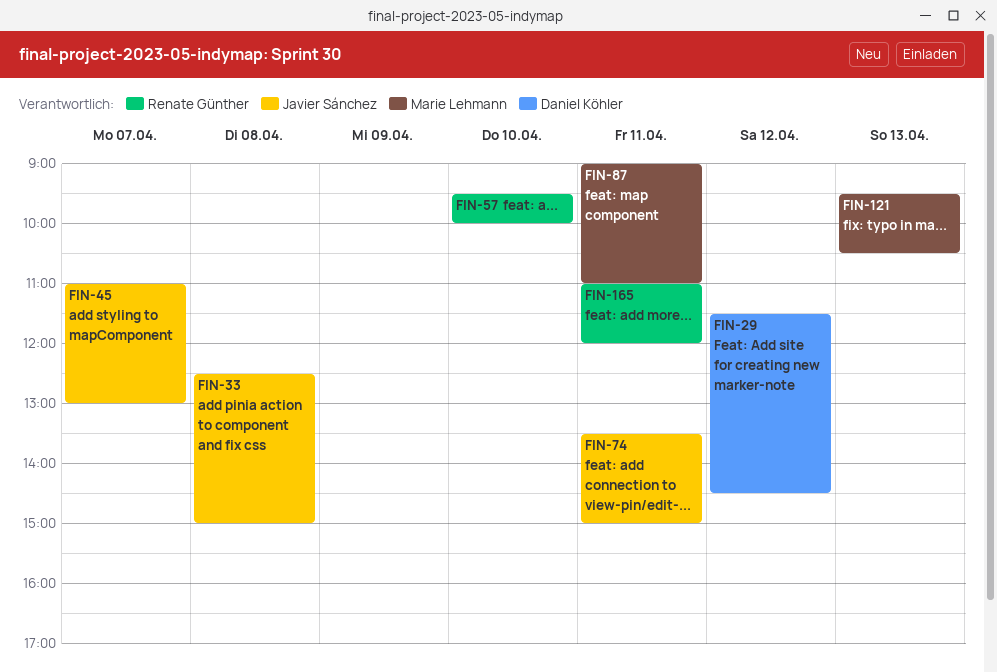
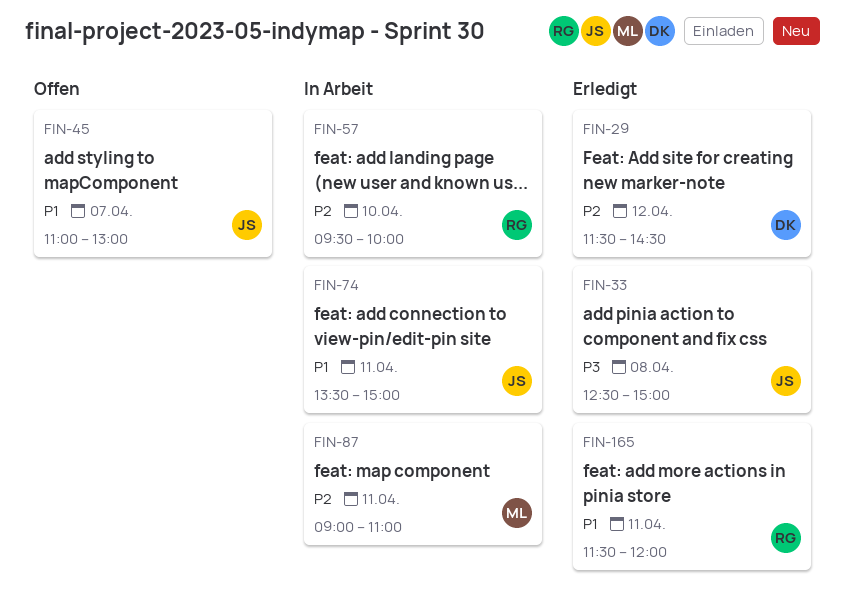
FIN-121: present -> none
FIN-165, begins: 11:00 -> 11:30

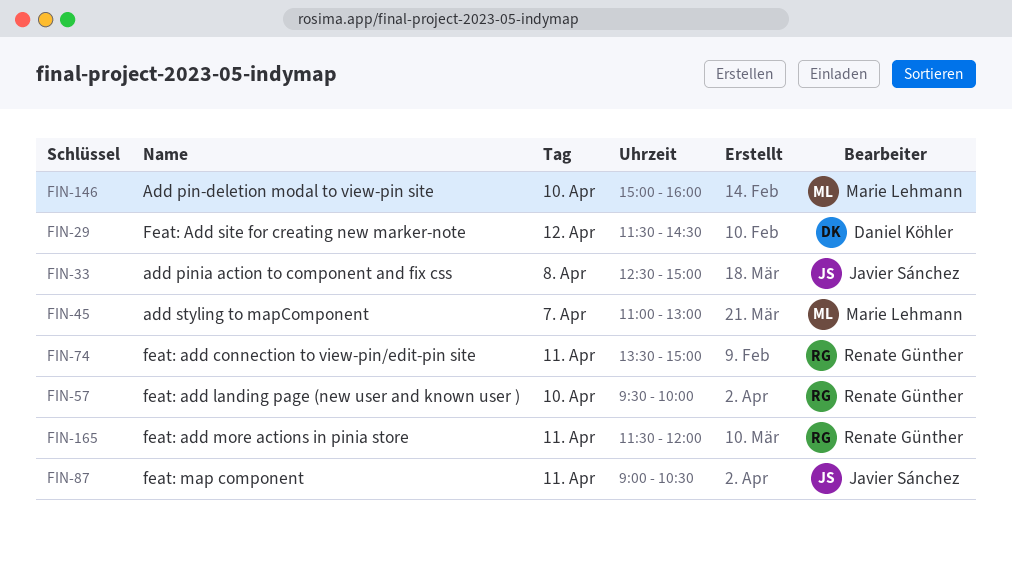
FIN-45, owner: Javier Sánchez -> Marie Lehmann
FIN-74, owner: Javier Sánchez -> Renate Günther
FIN-87, owner: Marie Lehmann -> Javier Sánchez
FIN-87, ends: 11:00 -> 10:30
FIN-146: none -> present

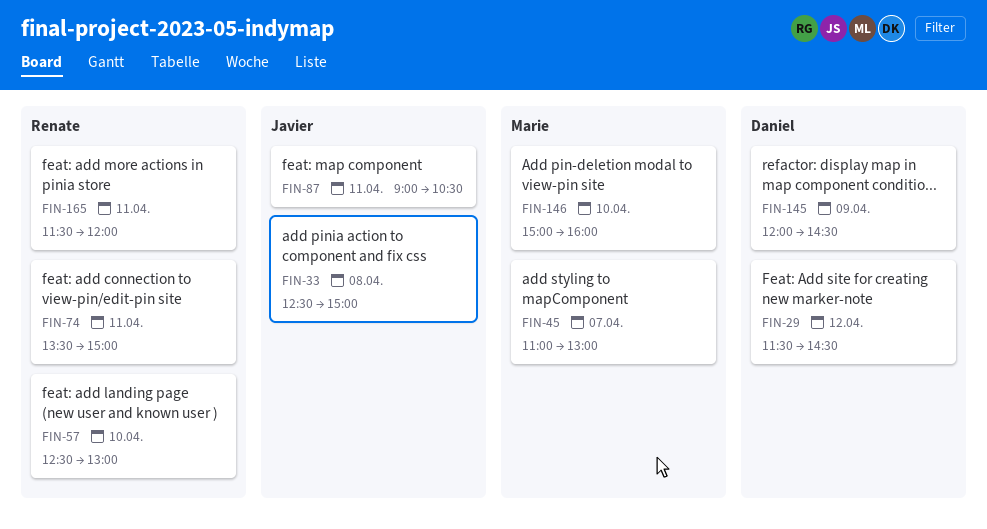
FIN-57, begins: 09:30 -> 12:30
FIN-57, ends: 10:00 -> 13:00
FIN-145: none -> present

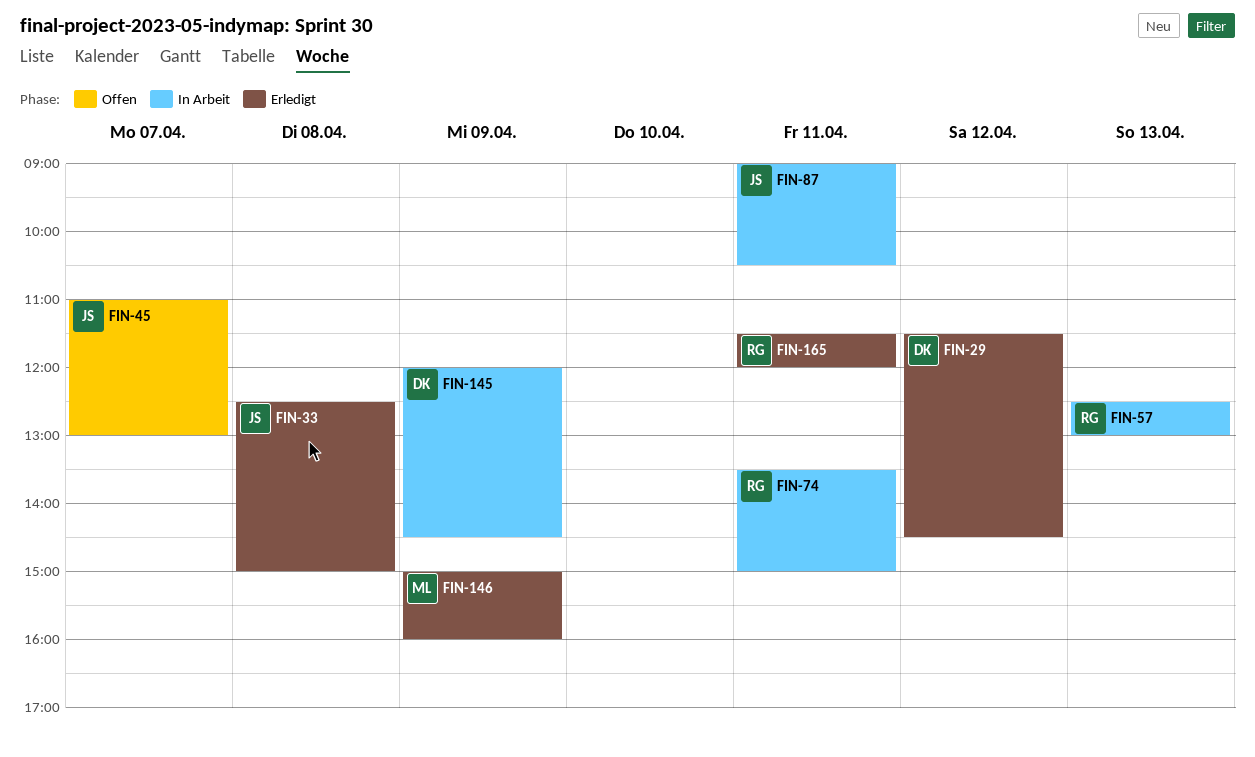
FIN-45, owner: Marie -> Javier
FIN-57, day: Apr 10 -> Apr 13
FIN-146, day: Apr 10 -> Apr 9

